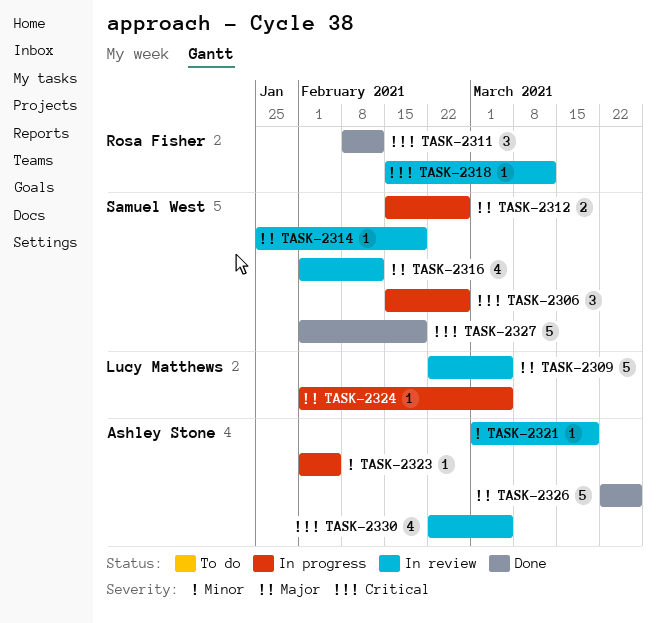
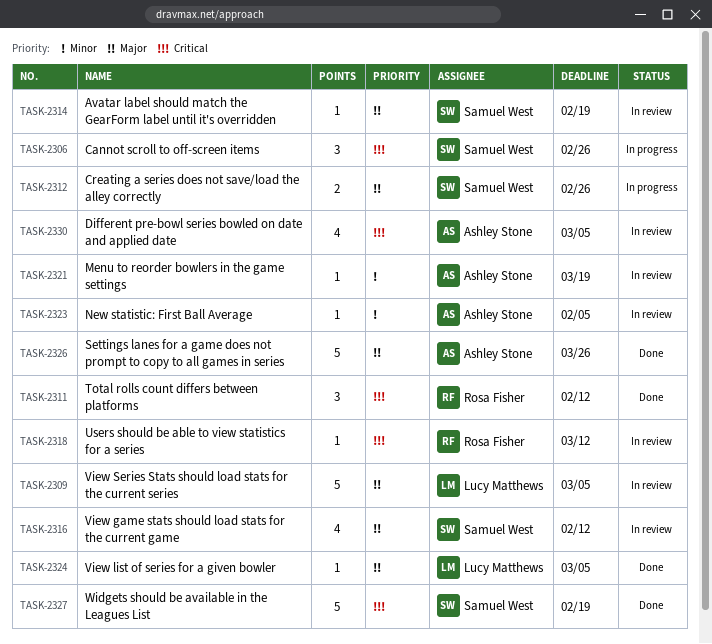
TASK-2323, status: In progress -> In review
TASK-2324, status: In progress -> Done

